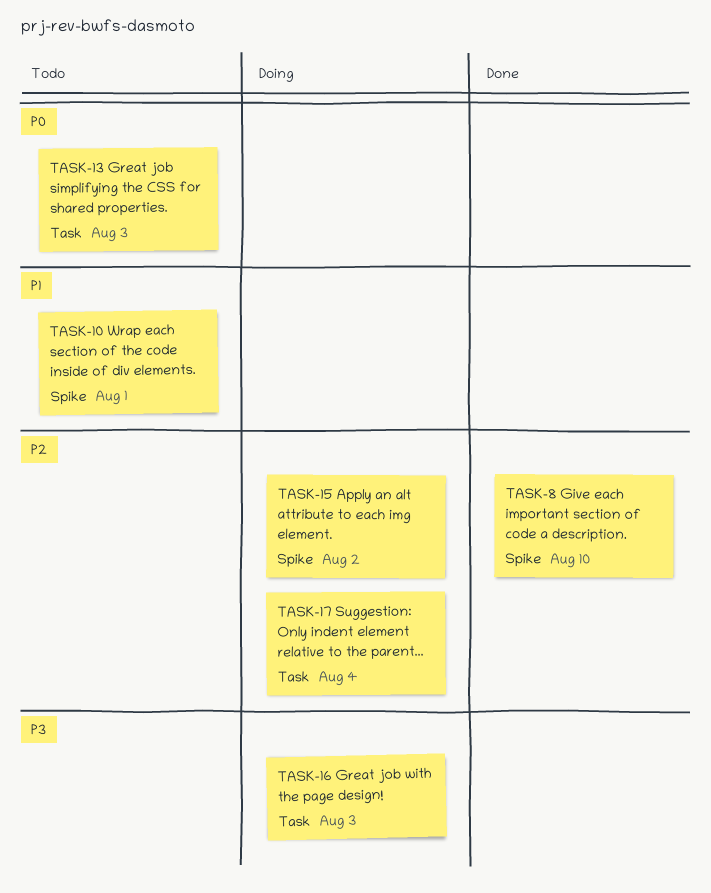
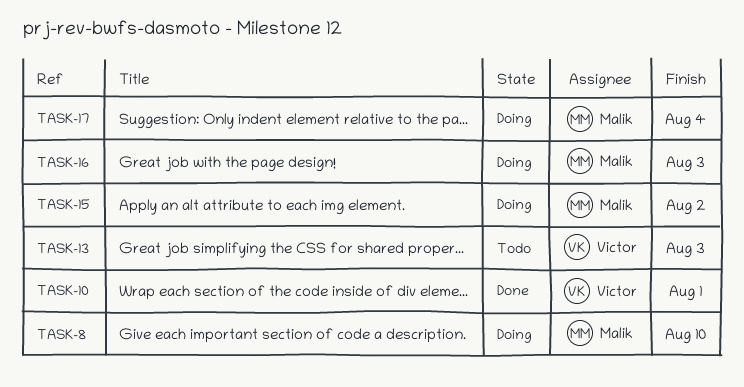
TASK-8, status: Done -> Doing
TASK-10, status: Todo -> Done

